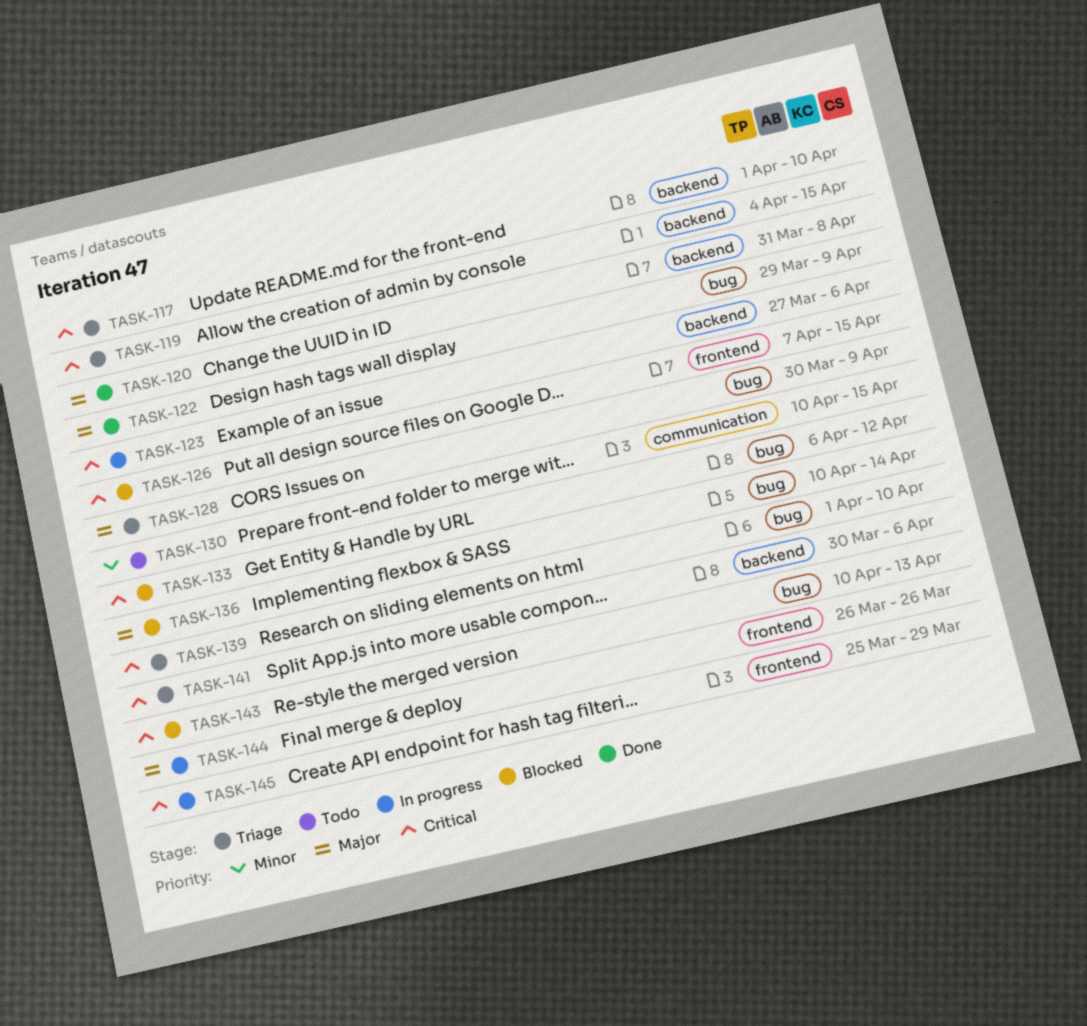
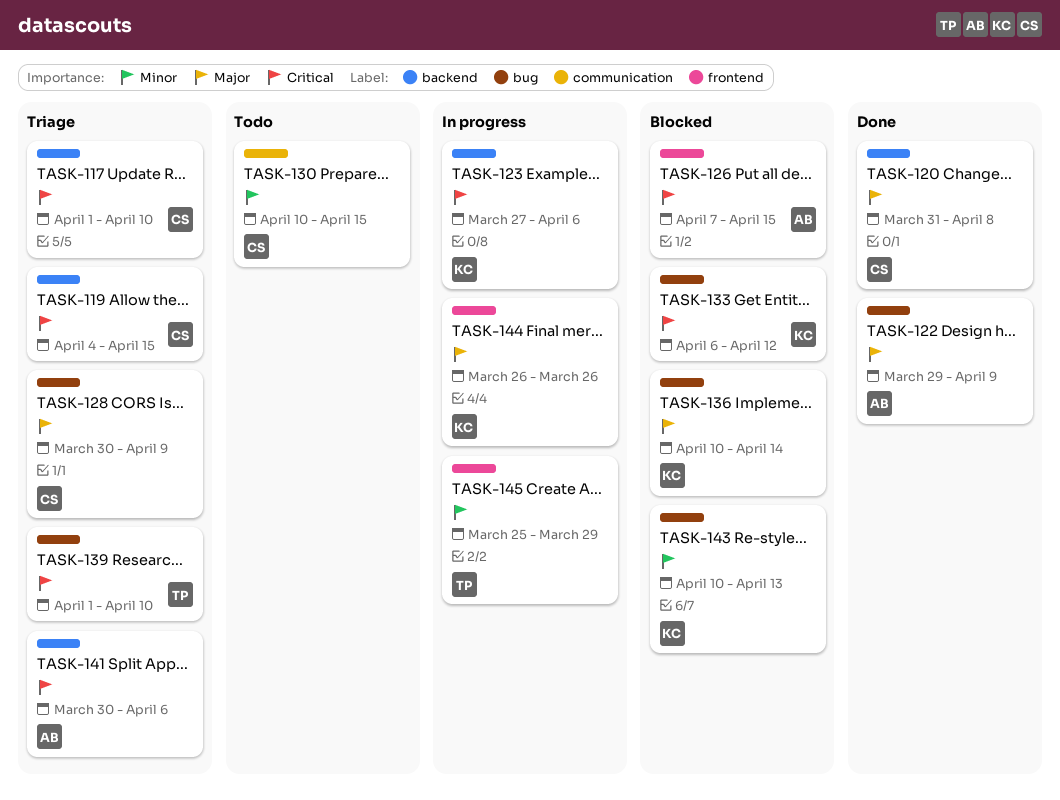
TASK-143, priority: Critical -> Minor
TASK-145, priority: Critical -> Minor

